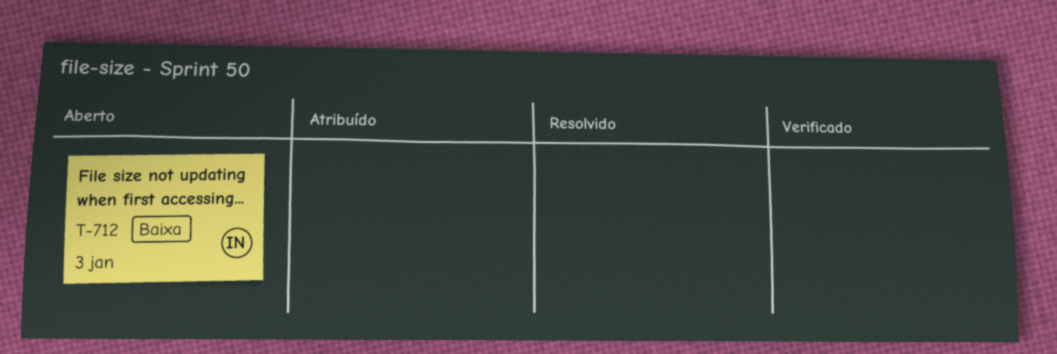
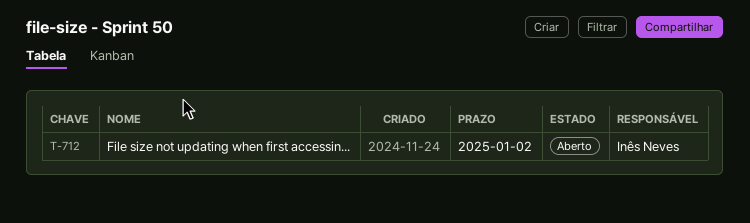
T-712, due: Jan 3 -> Jan 2

